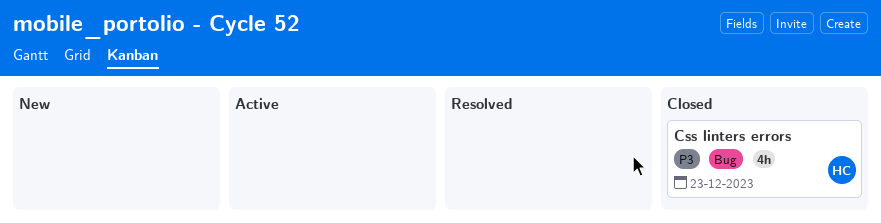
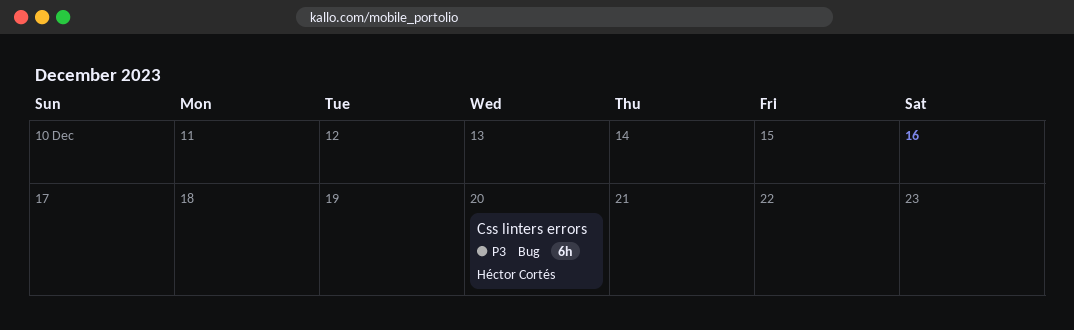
Css linters errors, estimate: 4h -> 6h
Css linters errors, due: Dec 23 -> Dec 20

